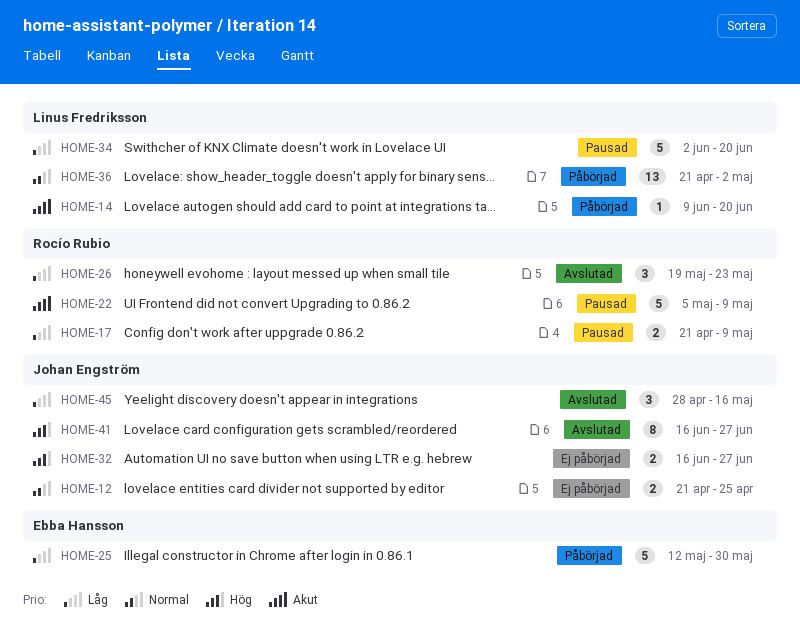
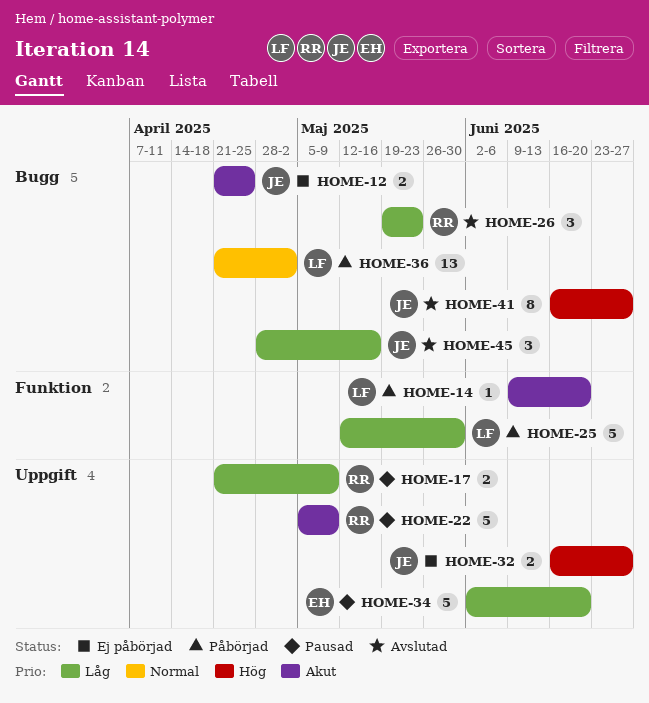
HOME-12, priority: Normal -> Akut
HOME-25, owner: Ebba Hansson -> Linus Fredriksson
HOME-34, owner: Linus Fredriksson -> Ebba Hansson

